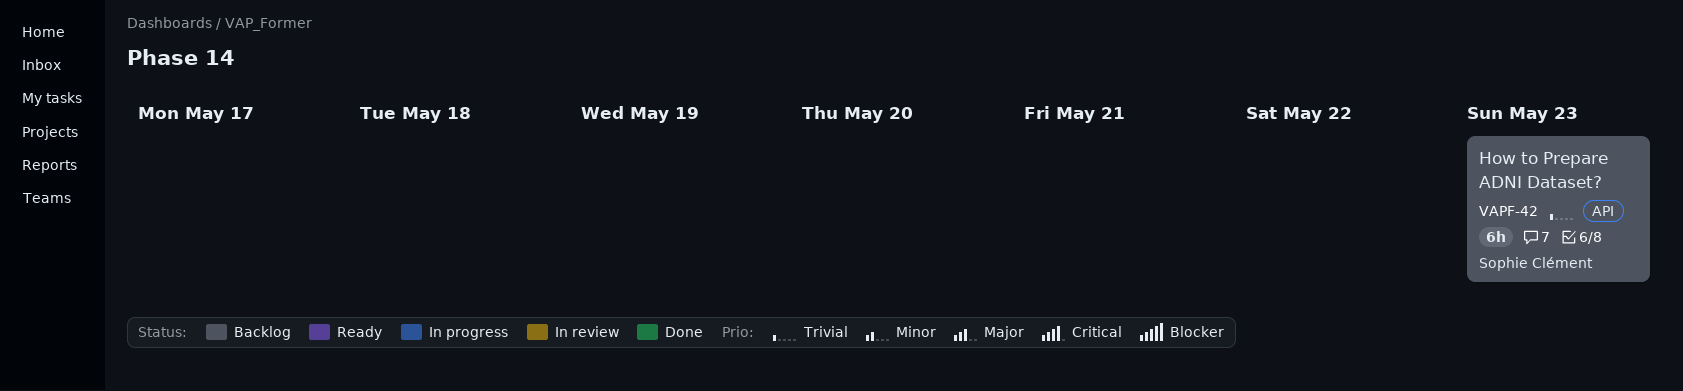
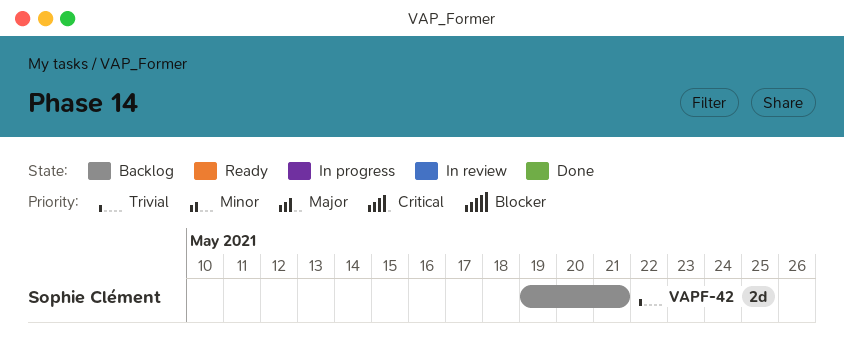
VAPF-42, estimate: 6h -> 2d
VAPF-42, due: May 23 -> May 21

